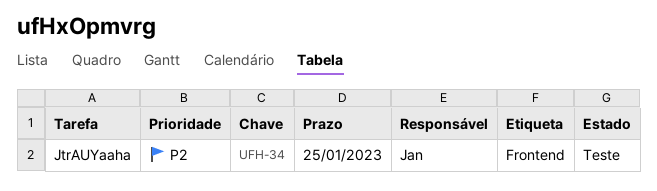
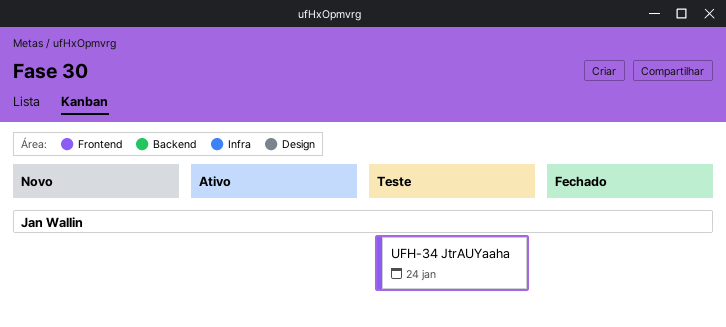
UFH-34, due: Jan 25 -> Jan 24

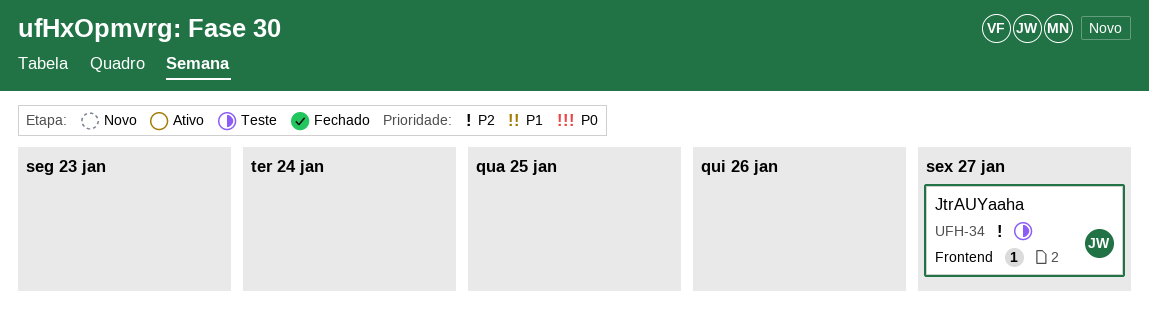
UFH-34, due: Jan 24 -> Jan 27

